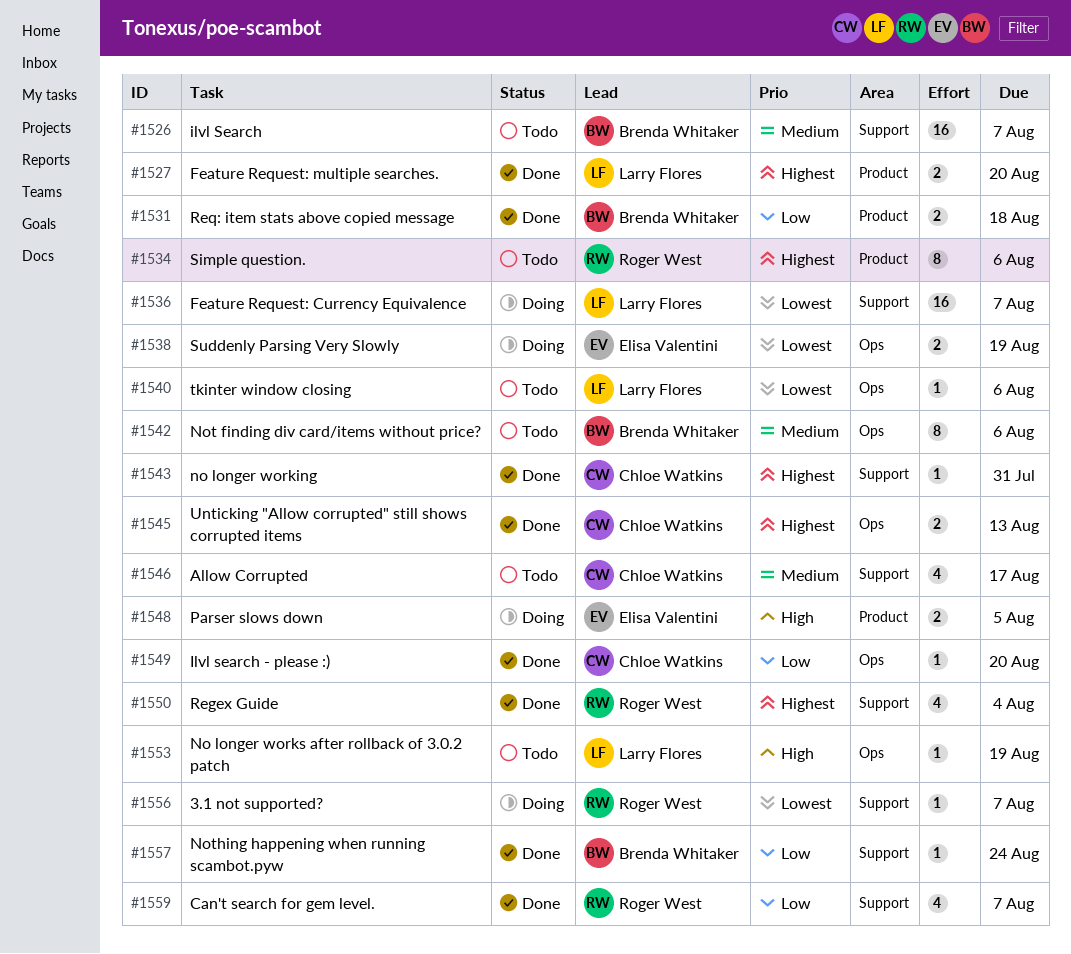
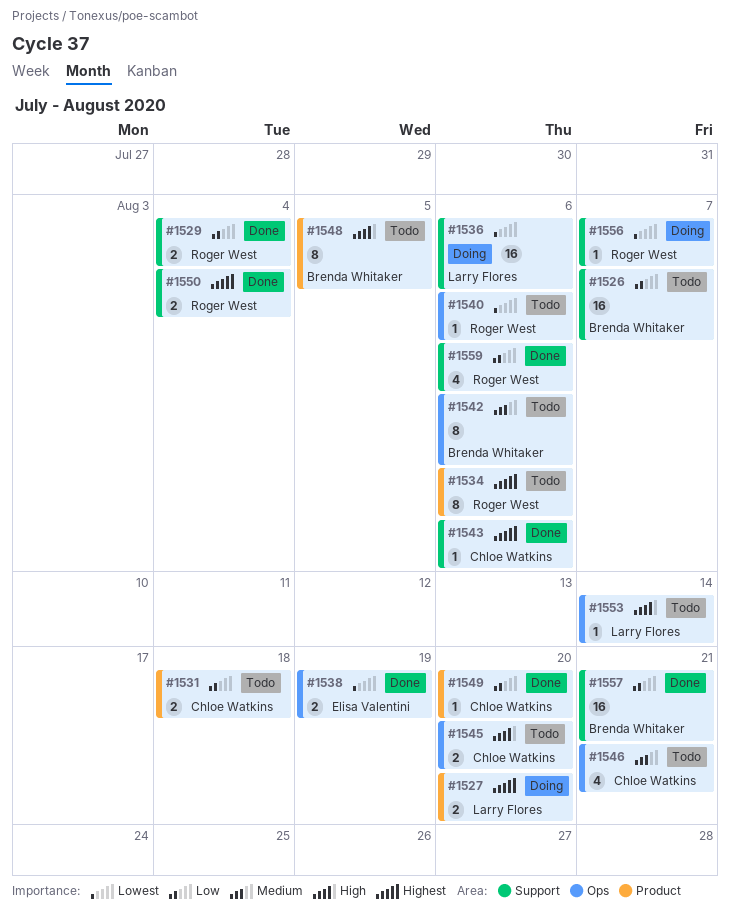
#1526, priority: Medium -> Low
#1527, status: Done -> Doing
#1529: none -> present
#1531, status: Done -> Todo
#1531, owner: Brenda Whitaker -> Chloe Watkins
#1536, due: Aug 7 -> Aug 6
#1538, status: Doing -> Done
#1540, owner: Larry Flores -> Roger West
#1543, due: Jul 31 -> Aug 6
#1545, status: Done -> Todo
#1545, priority: Highest -> High
#1545, due: Aug 13 -> Aug 20
#1546, label: Support -> Ops
#1546, due: Aug 17 -> Aug 21
#1548, status: Doing -> Todo
#1548, owner: Elisa Valentini -> Brenda Whitaker
#1548, estimate: 2 -> 8
#1549, label: Ops -> Product
#1550, estimate: 4 -> 2
#1553, due: Aug 19 -> Aug 14
#1557, estimate: 1 -> 16
#1557, due: Aug 24 -> Aug 21
#1559, due: Aug 7 -> Aug 6

